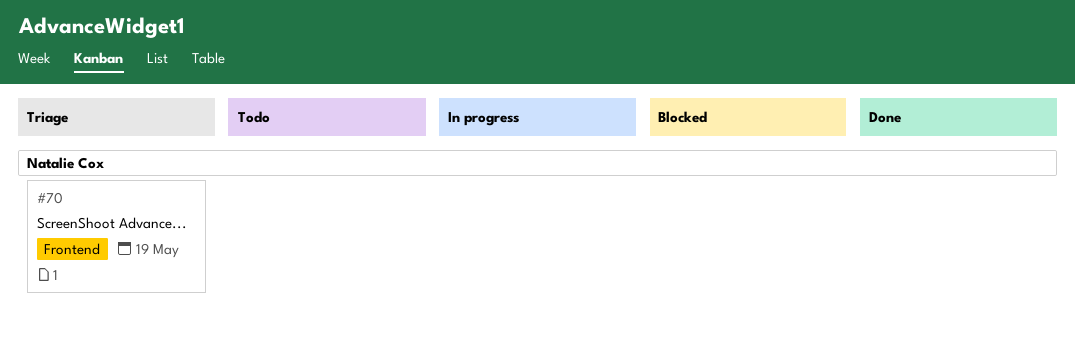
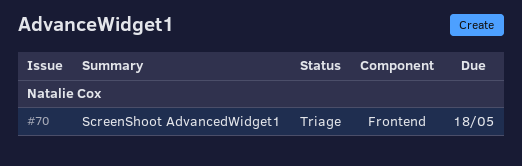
#70, due: May 19 -> May 18

